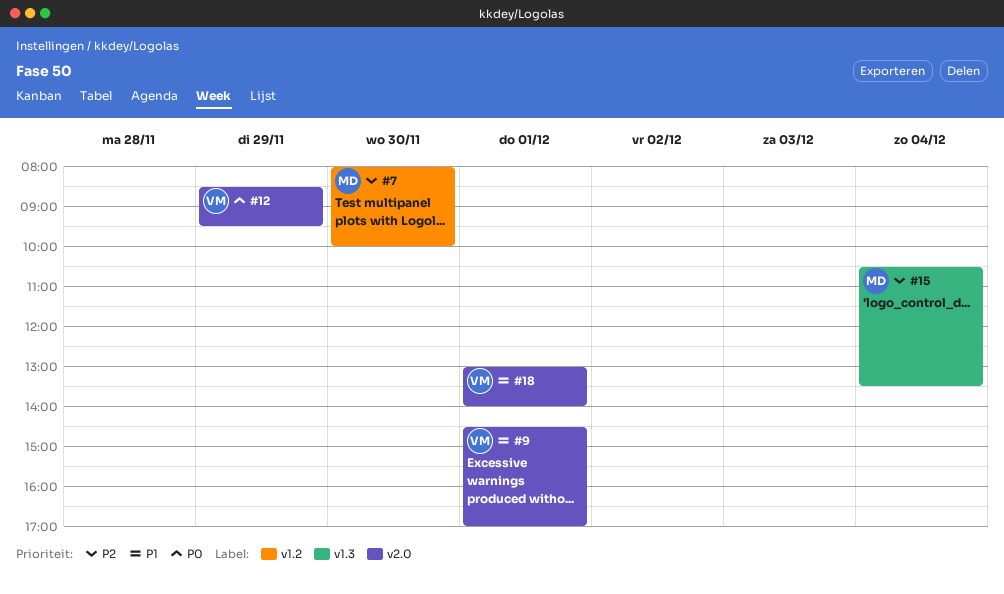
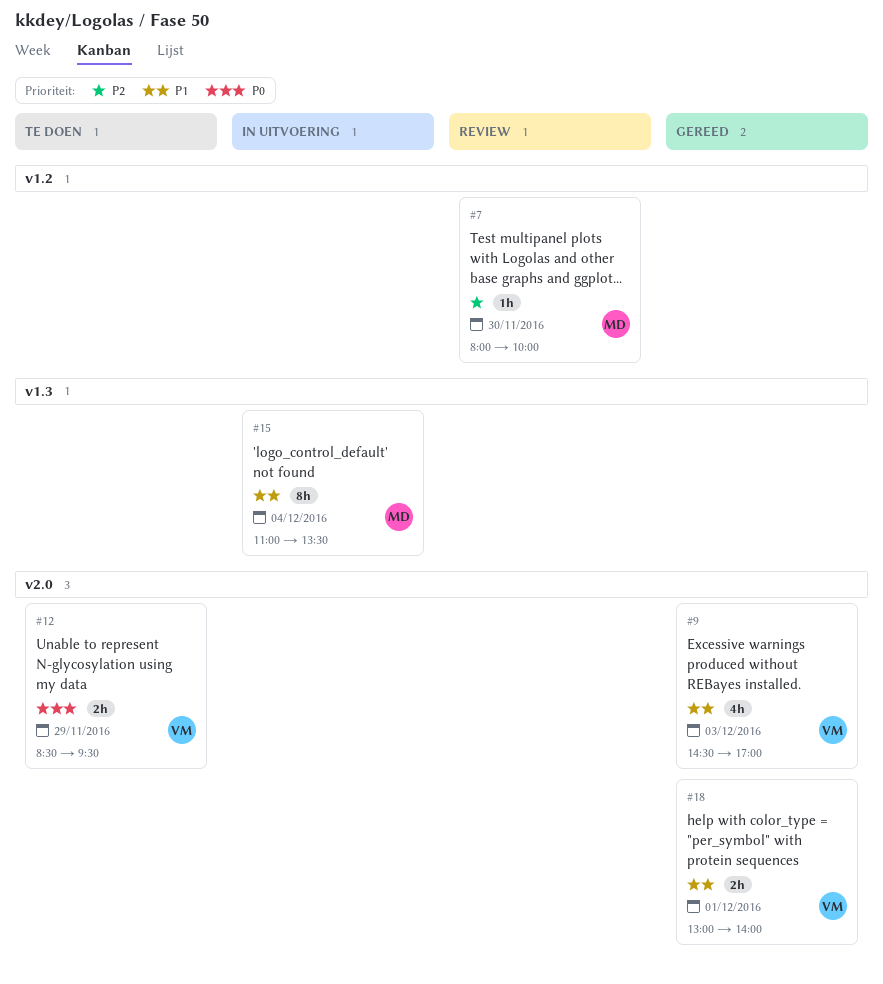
#9, day: Dec 1 -> Dec 3
#15, priority: P2 -> P1
#15, begins: 10:30 -> 11:00

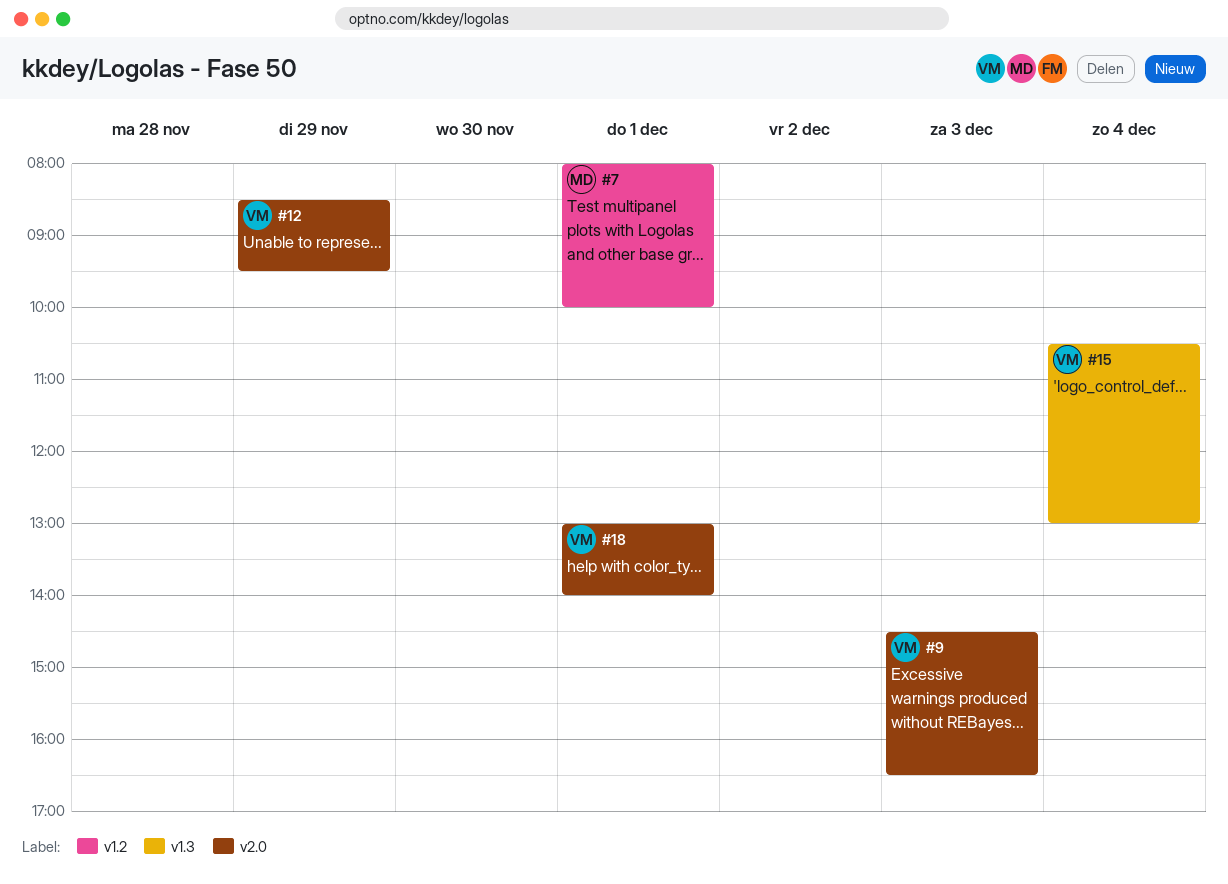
#7, day: Nov 30 -> Dec 1
#9, ends: 17:00 -> 16:30
#15, owner: MD -> VM
#15, begins: 11:00 -> 10:30
#15, ends: 13:30 -> 13:00

